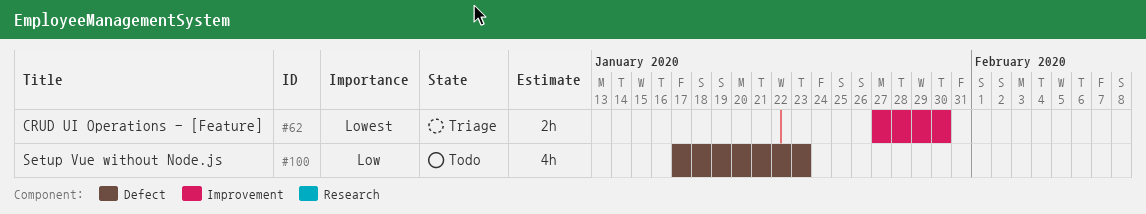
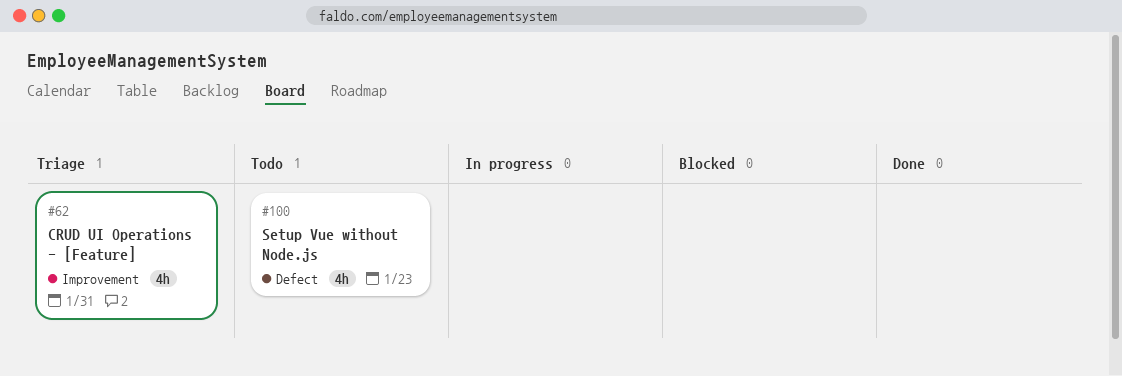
#62, estimate: 2h -> 4h
#62, due: Jan 30 -> Jan 31

